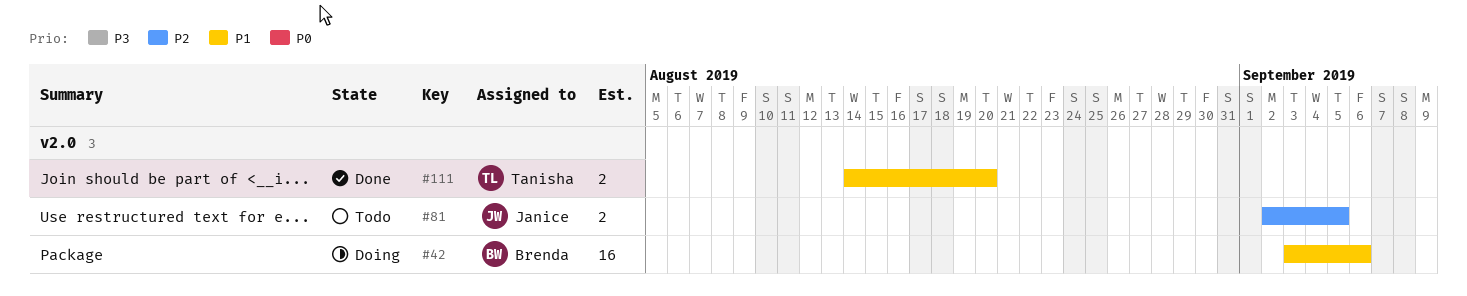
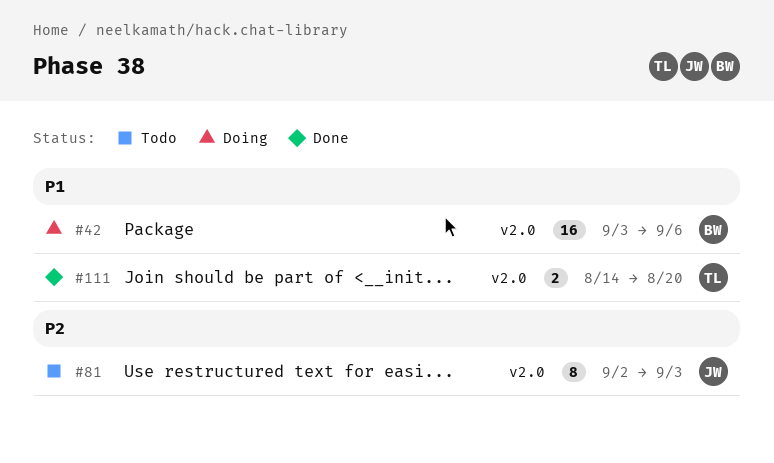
#81, estimate: 2 -> 8
#81, due: Sep 5 -> Sep 3

